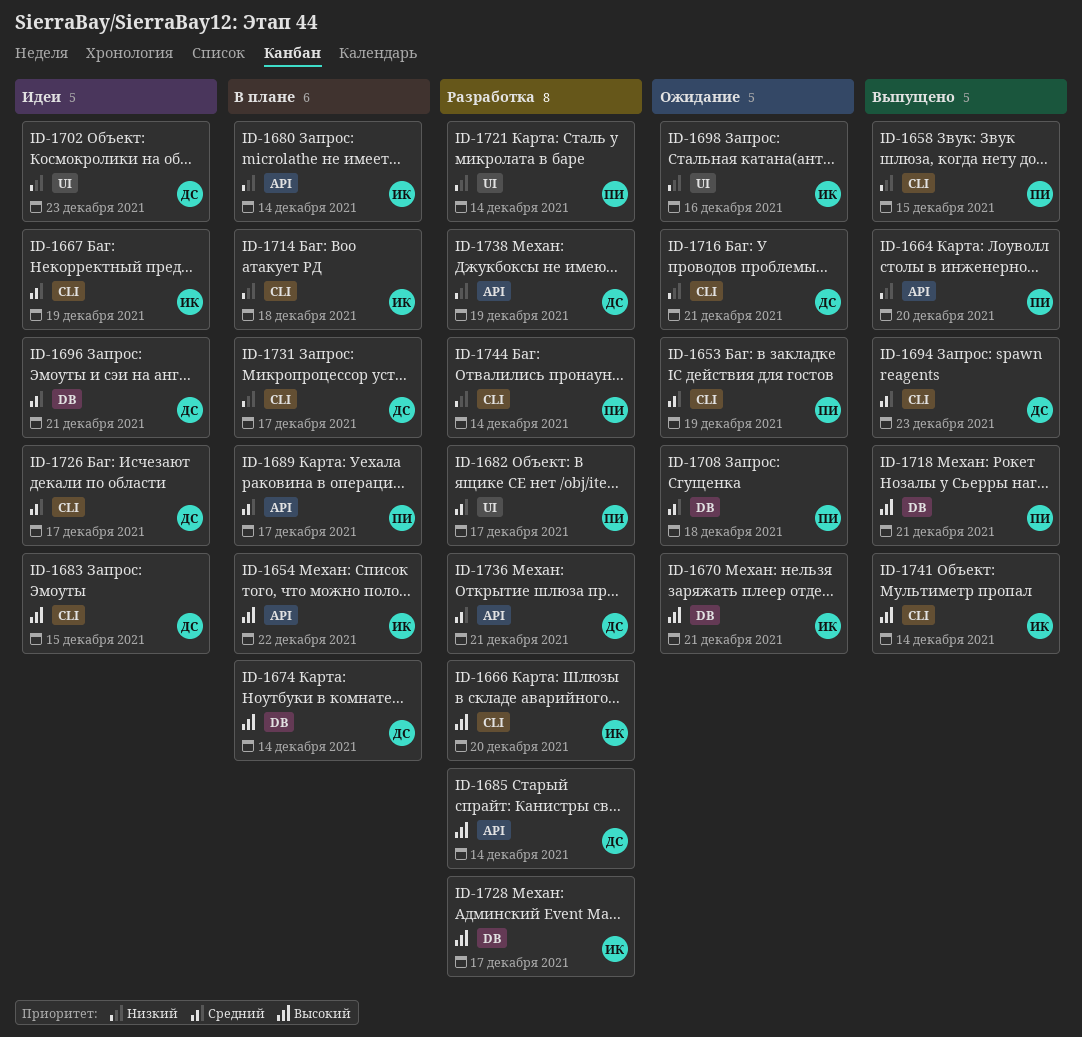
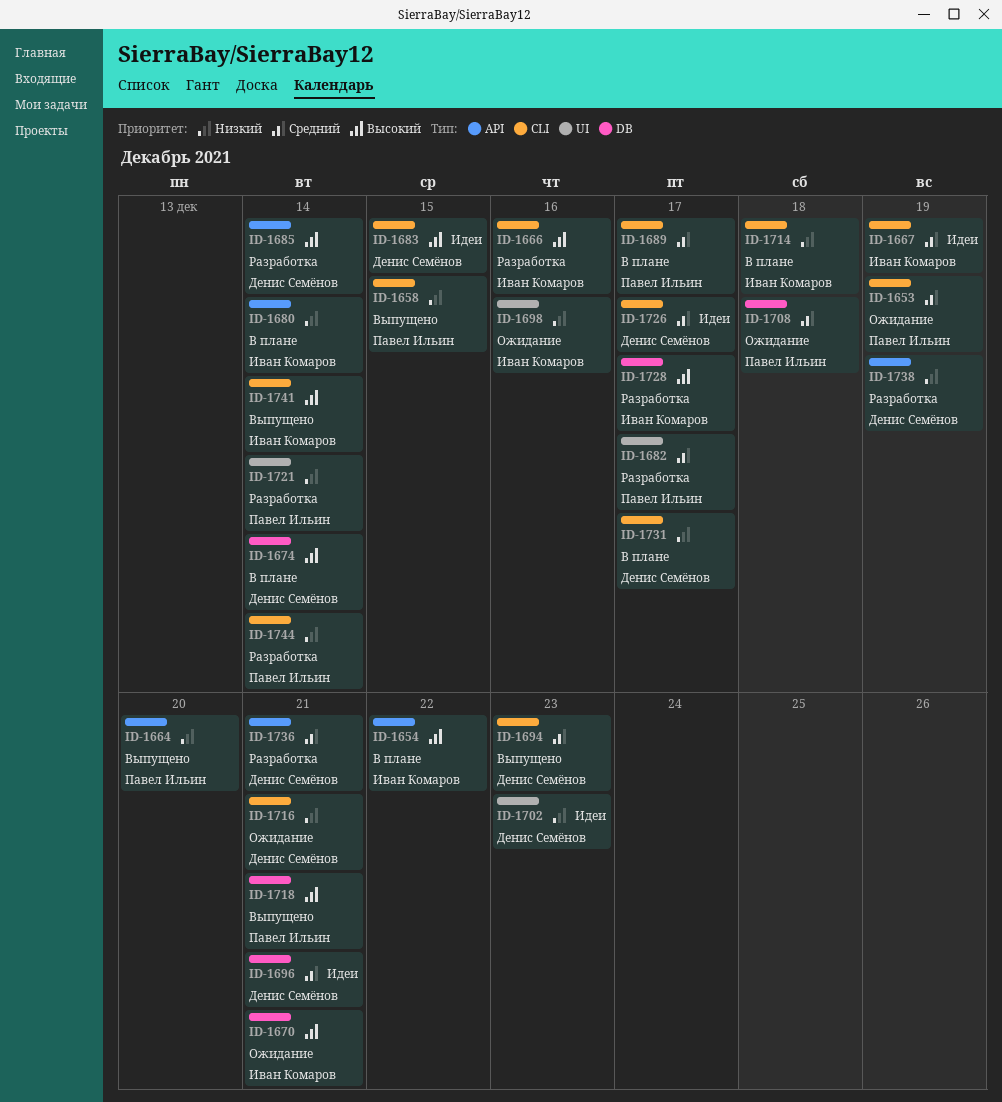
ID-1666, due: Dec 20 -> Dec 16
ID-1689, label: API -> CLI

